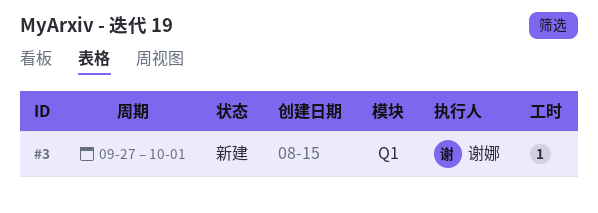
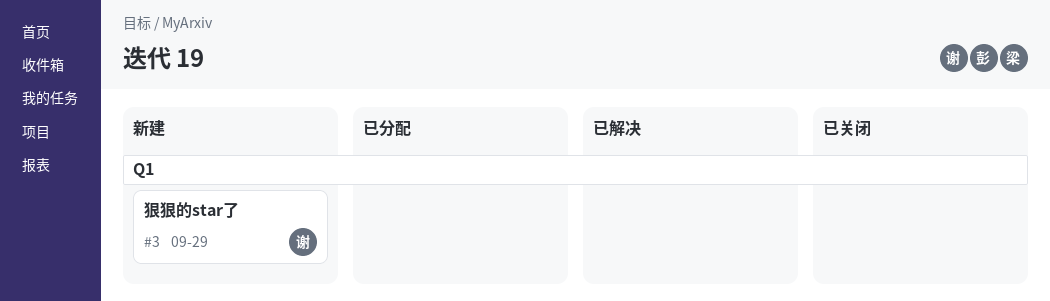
#3, due: Oct 1 -> Sep 29

